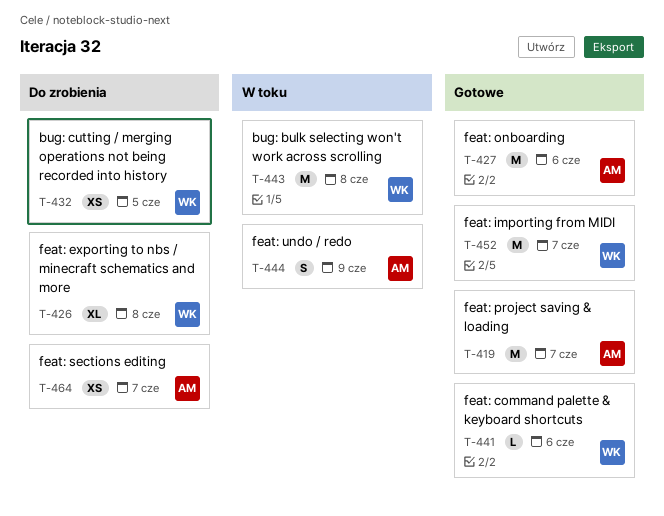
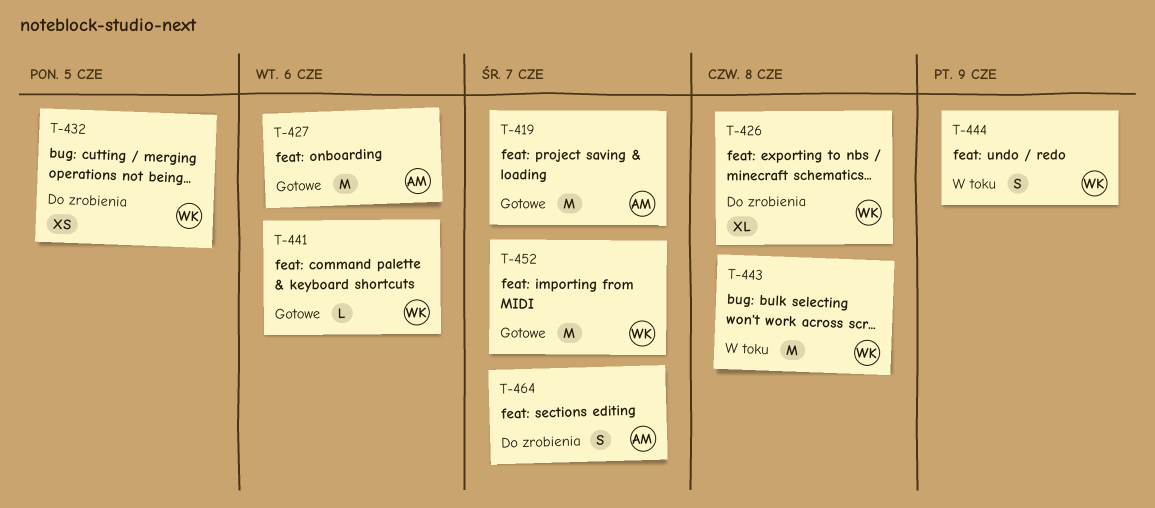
T-444, owner: AM -> WK
T-464, estimate: XS -> S

